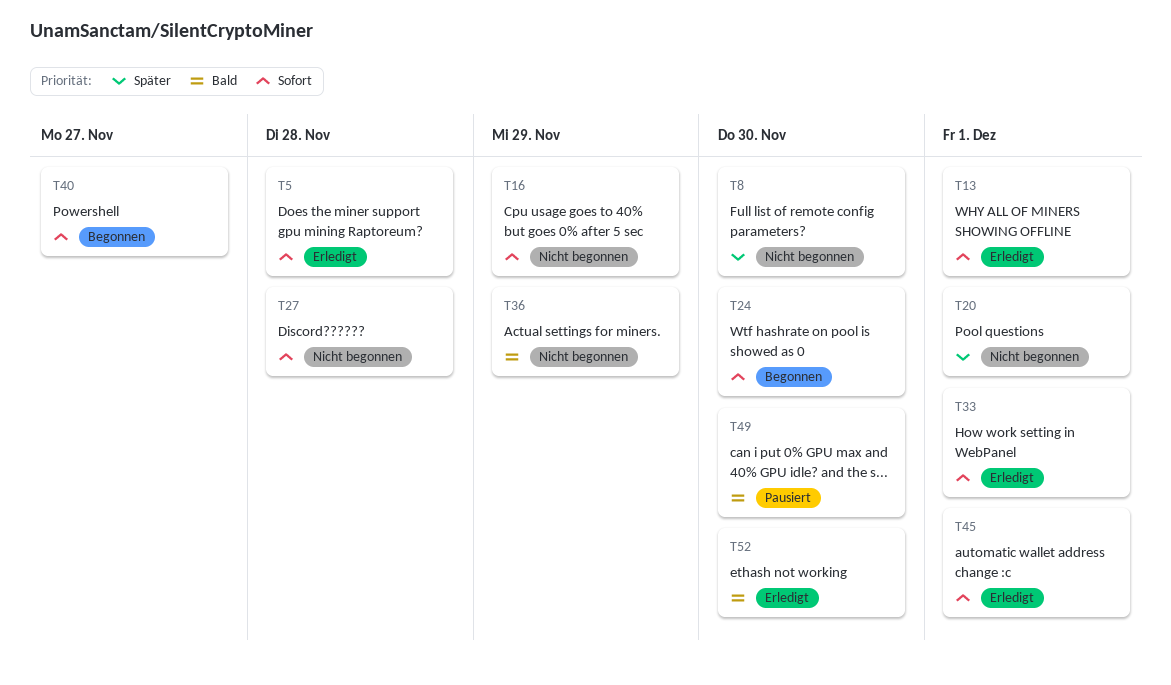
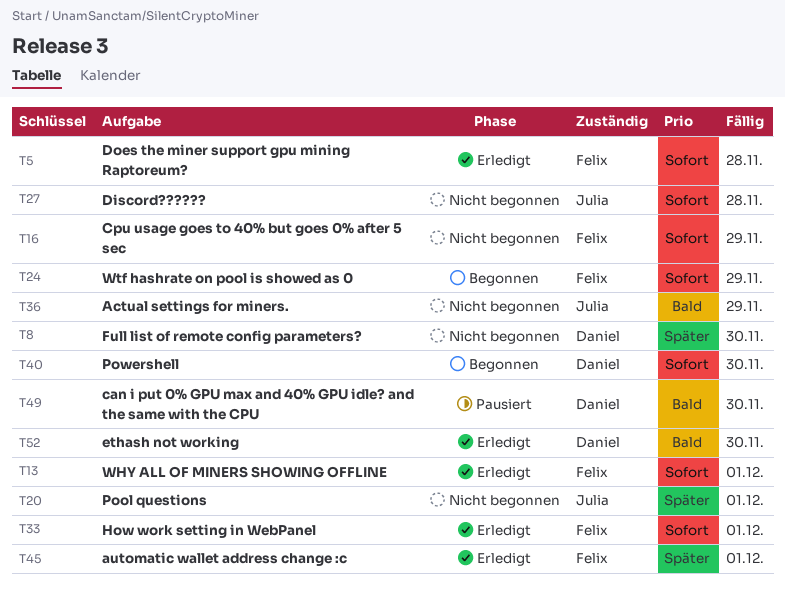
T24, due: Nov 30 -> Nov 29
T40, due: Nov 27 -> Nov 30
T45, priority: Sofort -> Später

